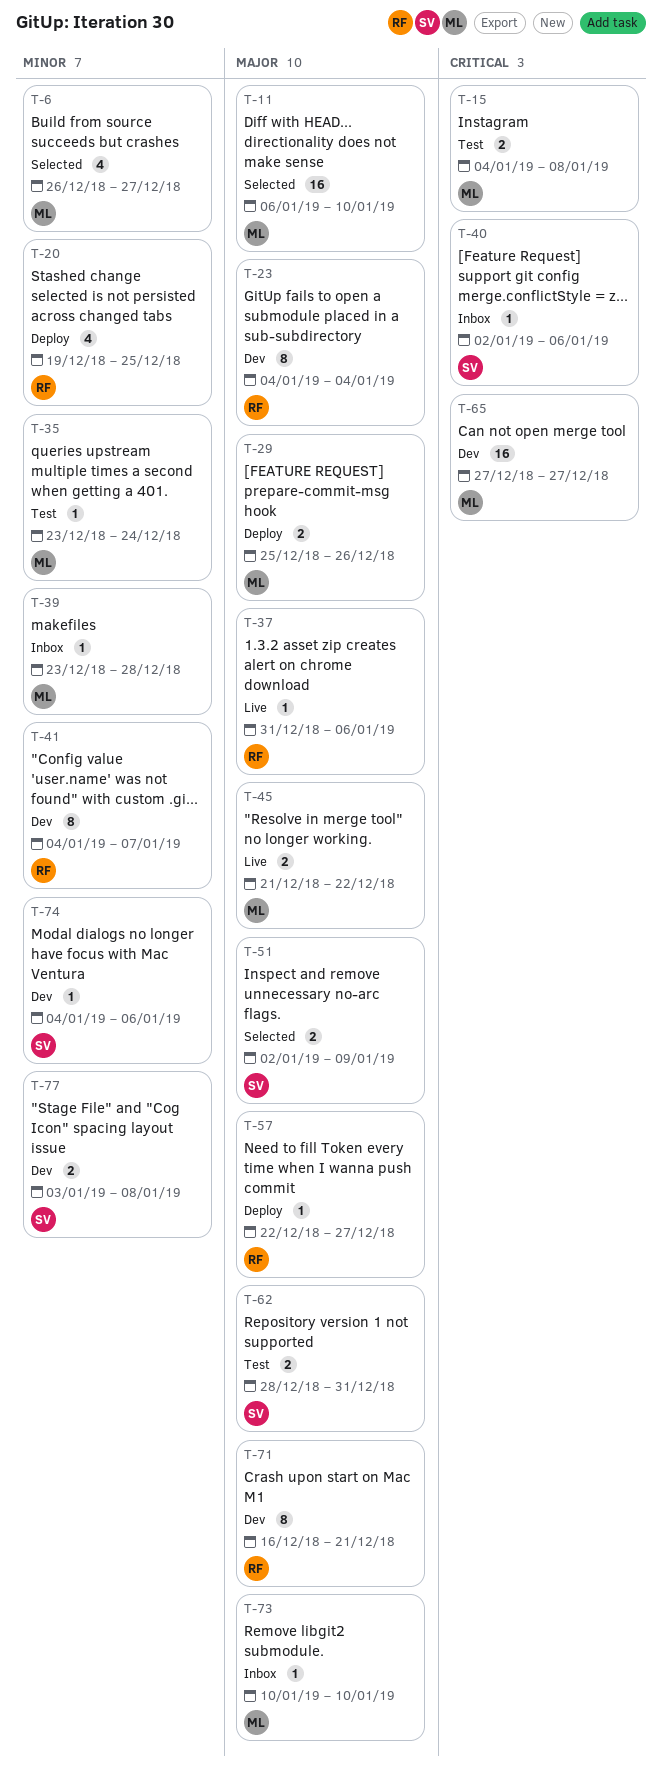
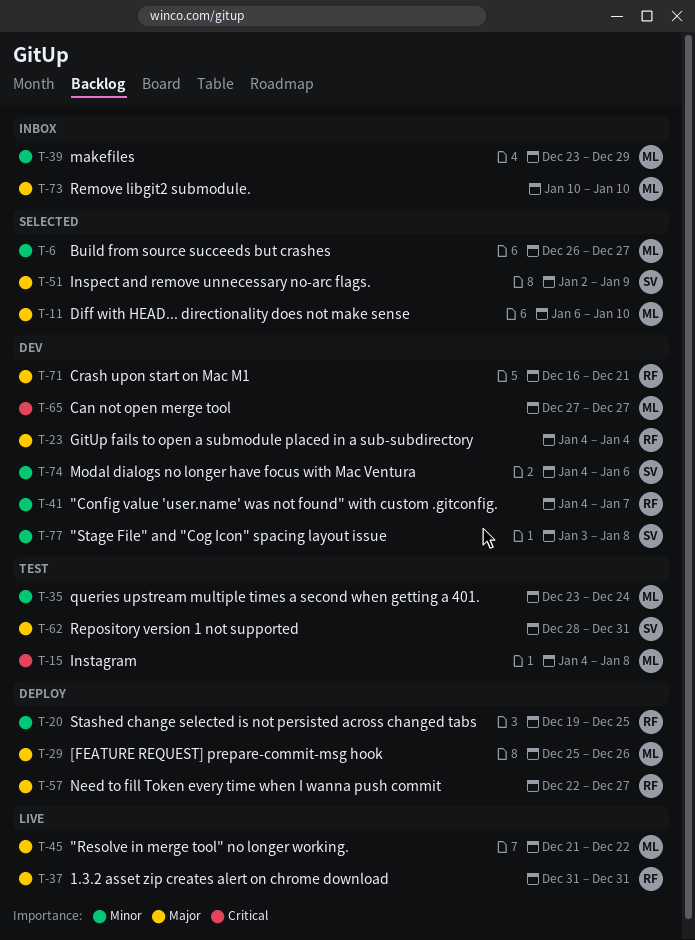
T-37, due: Jan 6 -> Dec 31
T-39, due: Dec 28 -> Dec 29
T-40: present -> none

